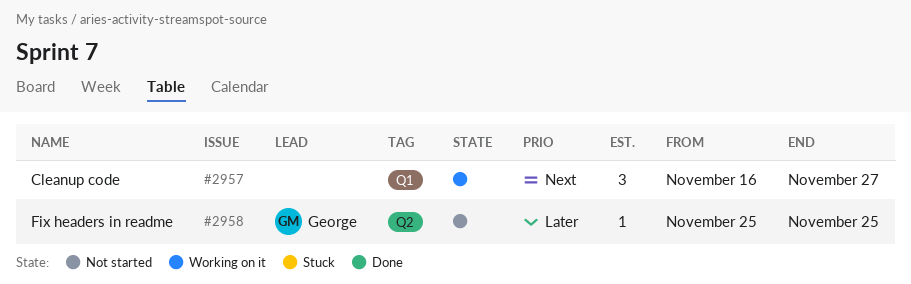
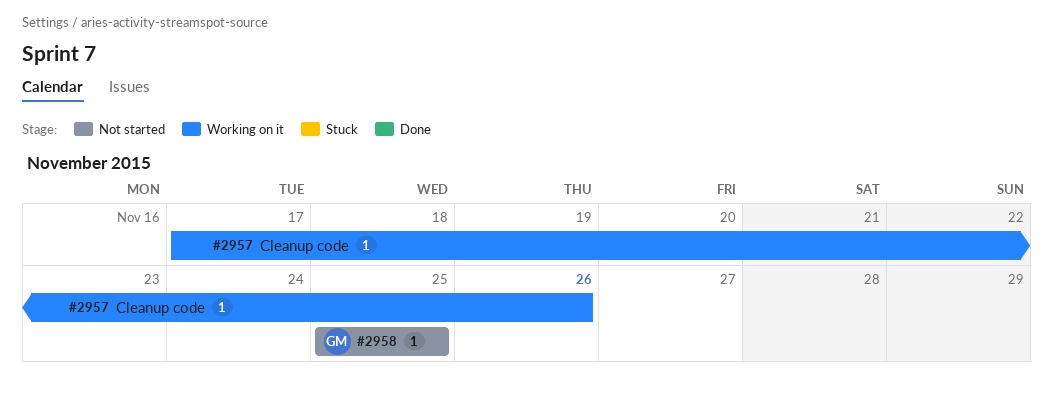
#2957, estimate: 3 -> 1
#2957, start: Nov 16 -> Nov 17
#2957, due: Nov 27 -> Nov 26

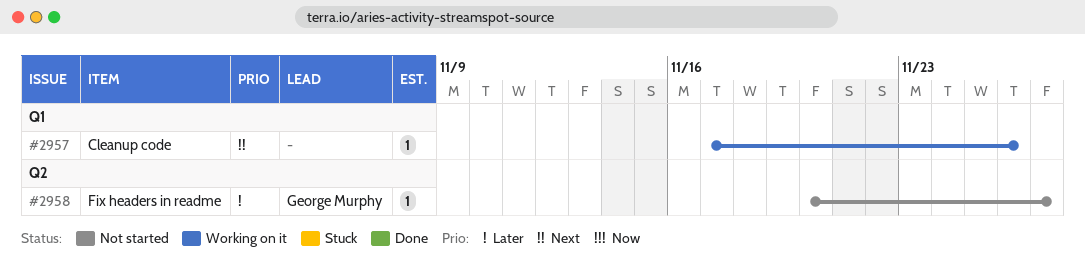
#2958, start: Nov 25 -> Nov 20
#2958, due: Nov 25 -> Nov 27

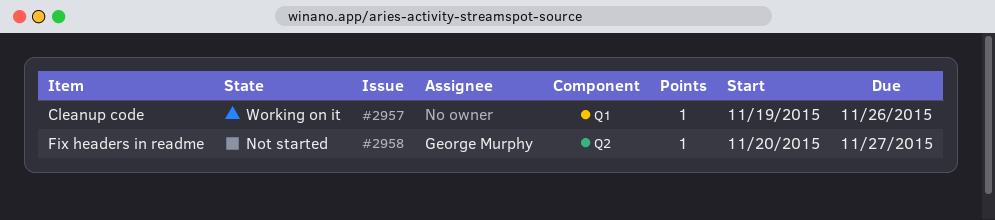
#2957, start: Nov 17 -> Nov 19

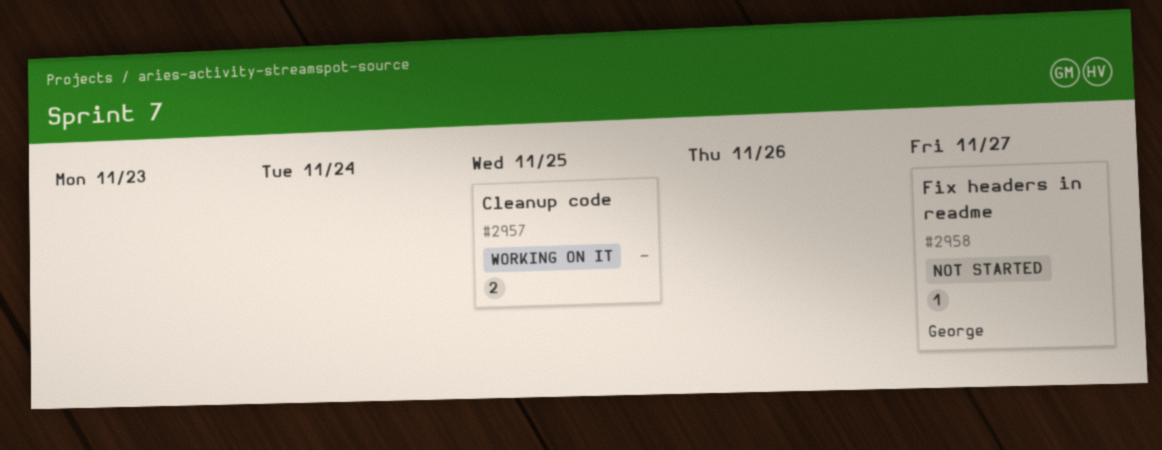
#2957, estimate: 1 -> 2
#2957, due: Nov 26 -> Nov 25

